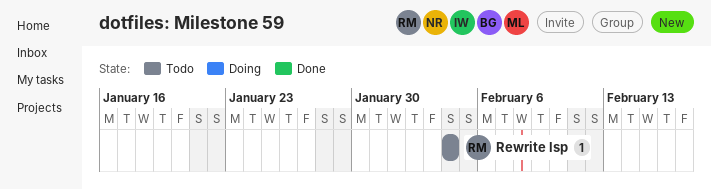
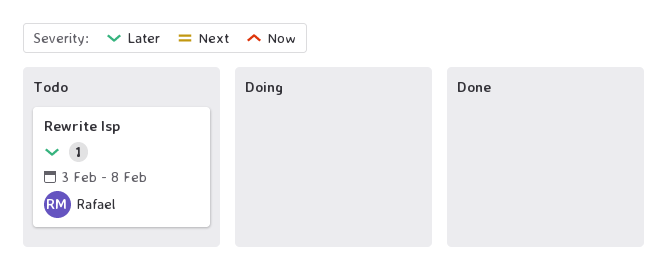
Rewrite lsp, start: Feb 4 -> Feb 3
Rewrite lsp, due: Feb 4 -> Feb 8

